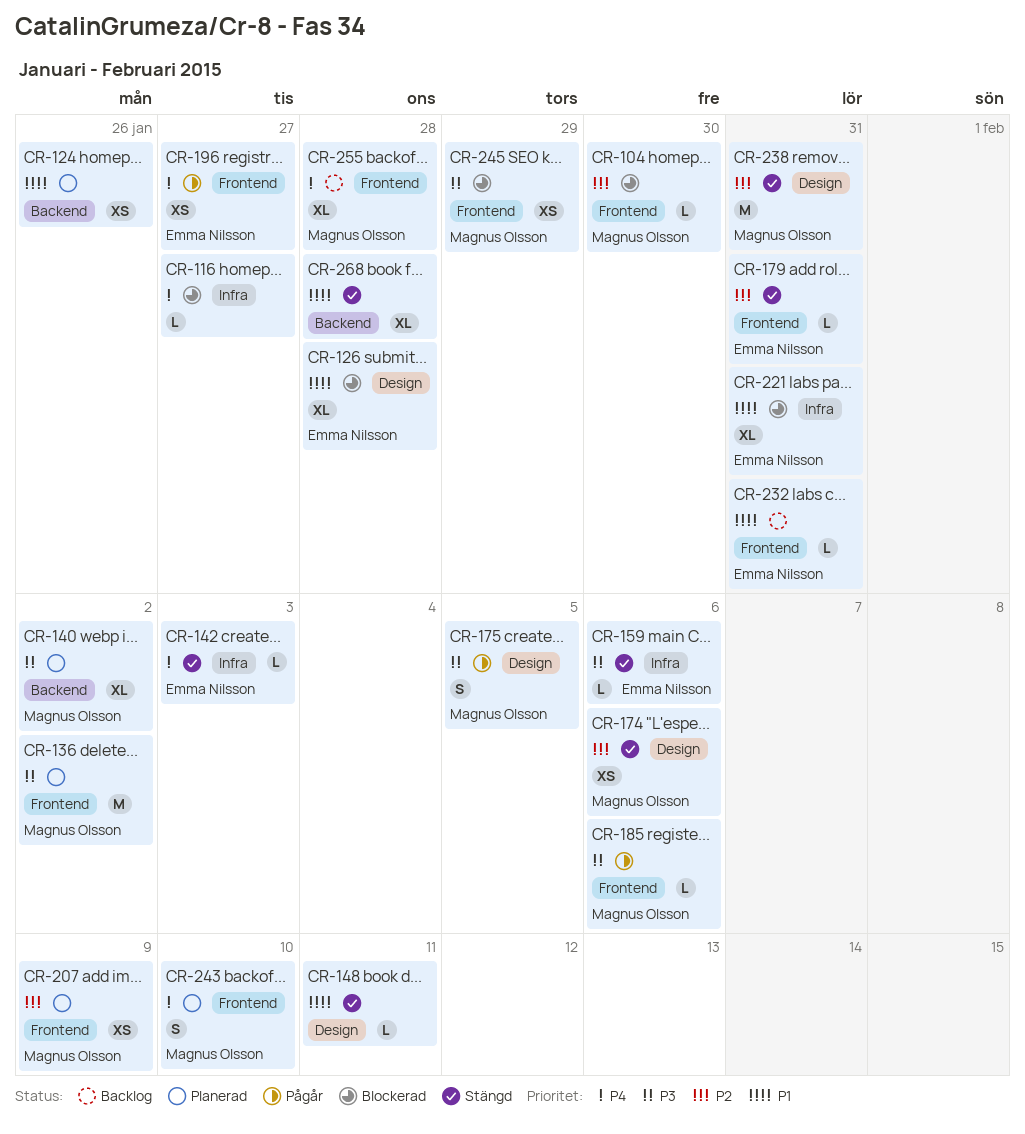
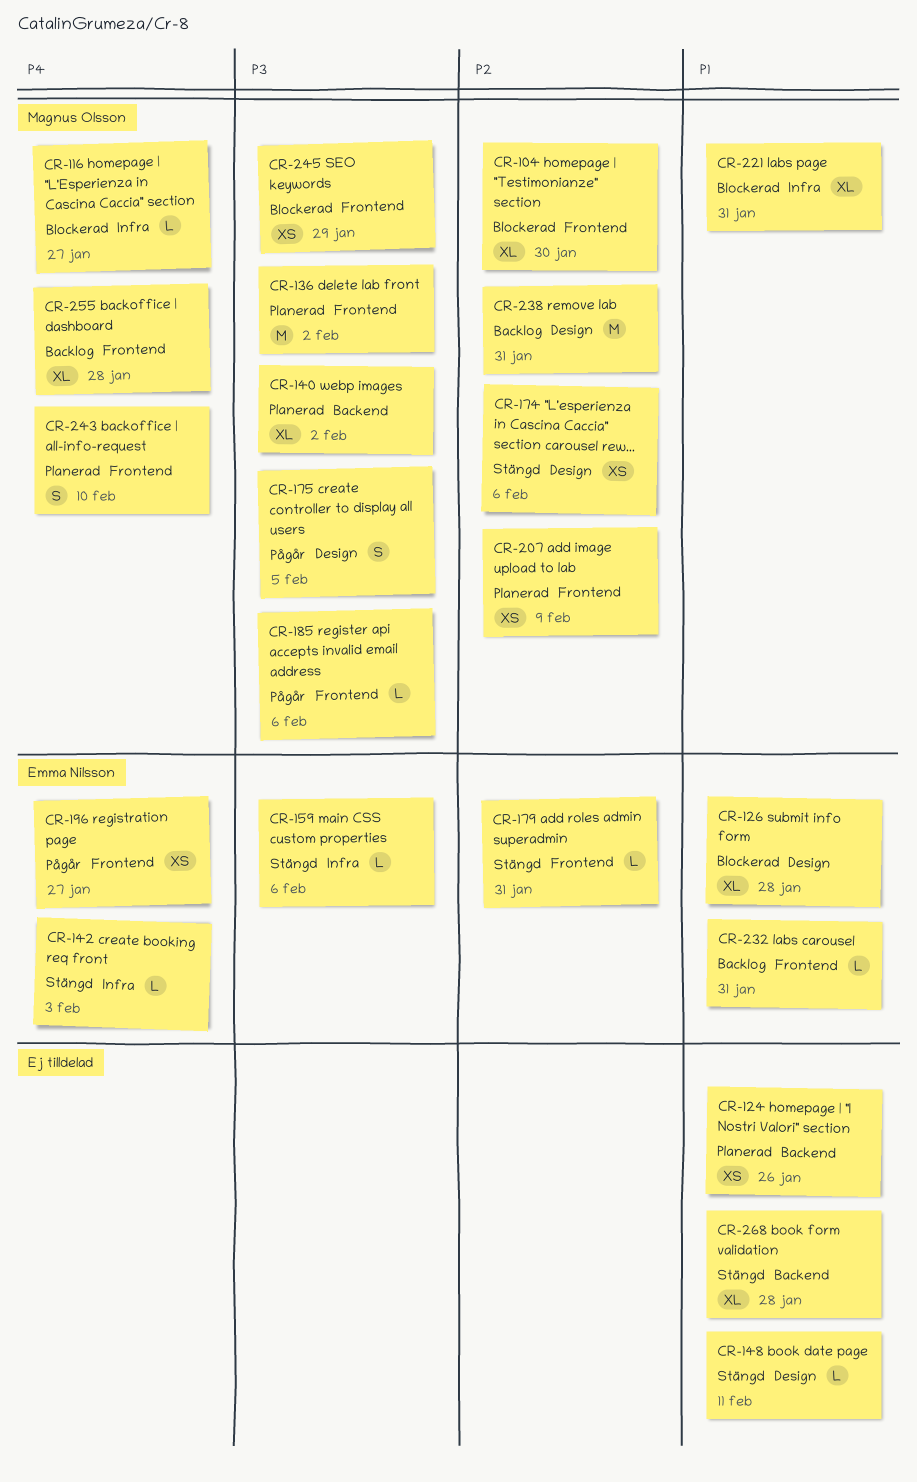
CR-104, estimate: L -> XL
CR-116, owner: none -> Magnus Olsson
CR-221, owner: Emma Nilsson -> Magnus Olsson
CR-238, status: Stängd -> Backlog

